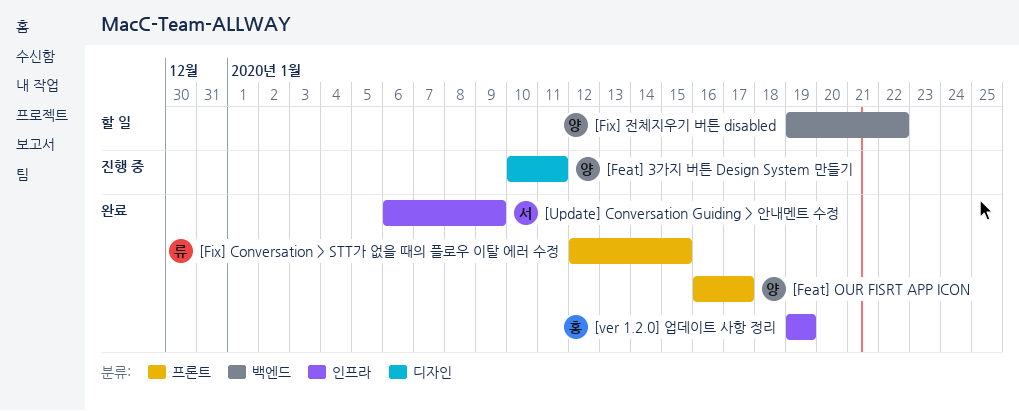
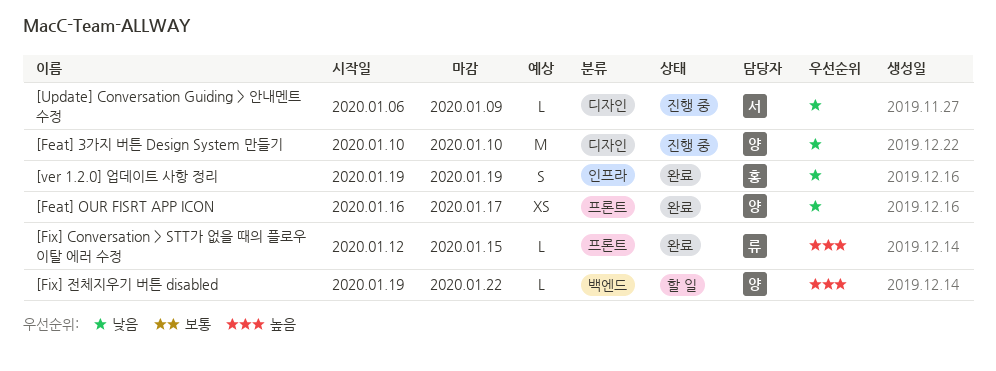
[Feat] 3가지 버튼 Design System 만들기, due: Jan 11 -> Jan 10
[Update] Conversation Guiding > 안내멘트 수정, status: 완료 -> 진행 중
[Update] Conversation Guiding > 안내멘트 수정, label: 인프라 -> 디자인

